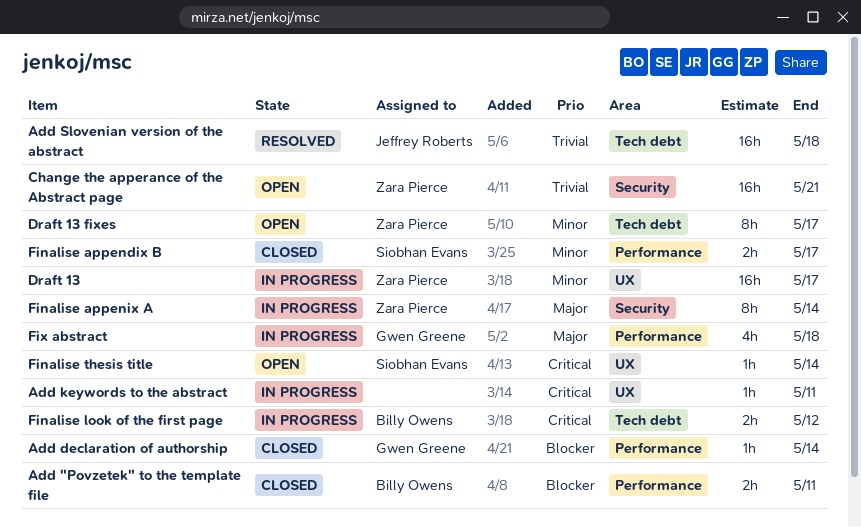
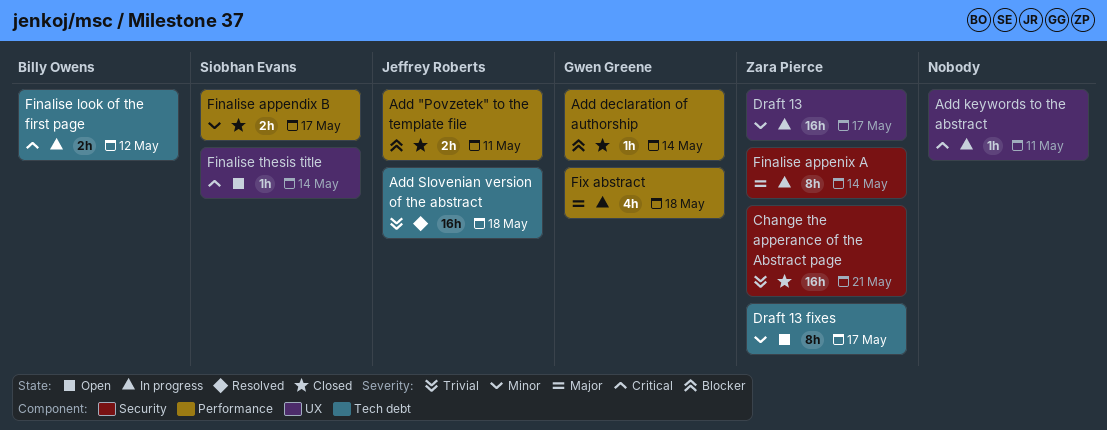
Add "Povzetek" to the template file, owner: Billy Owens -> Jeffrey Roberts
Change the apperance of the Abstract page, status: Open -> Closed

